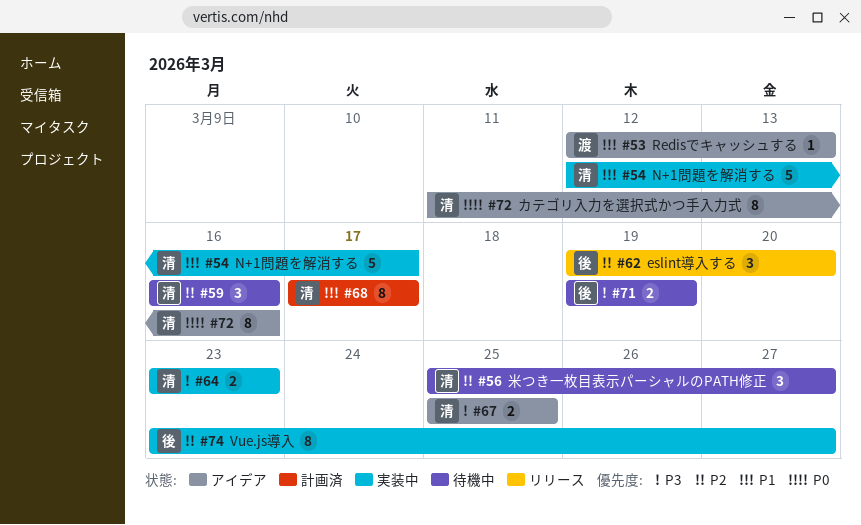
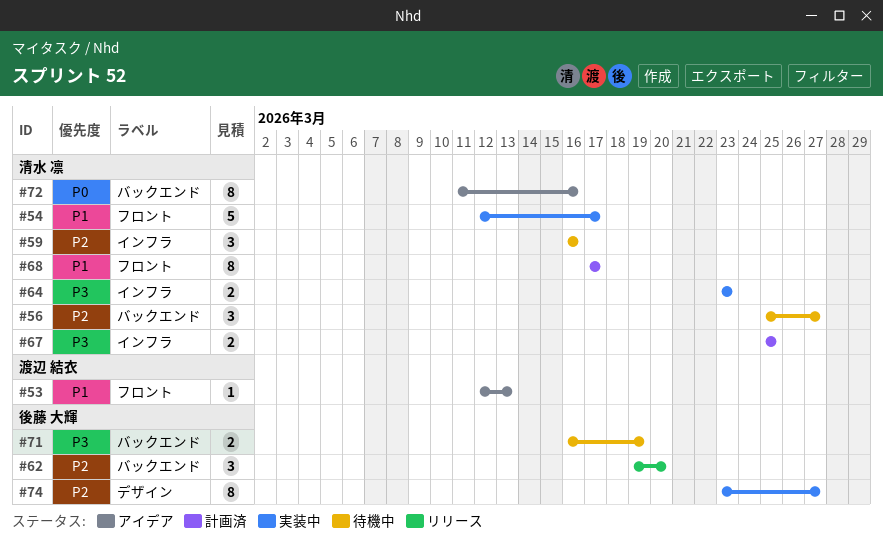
#67, status: アイデア -> 計画済
#71, start: Mar 19 -> Mar 16

